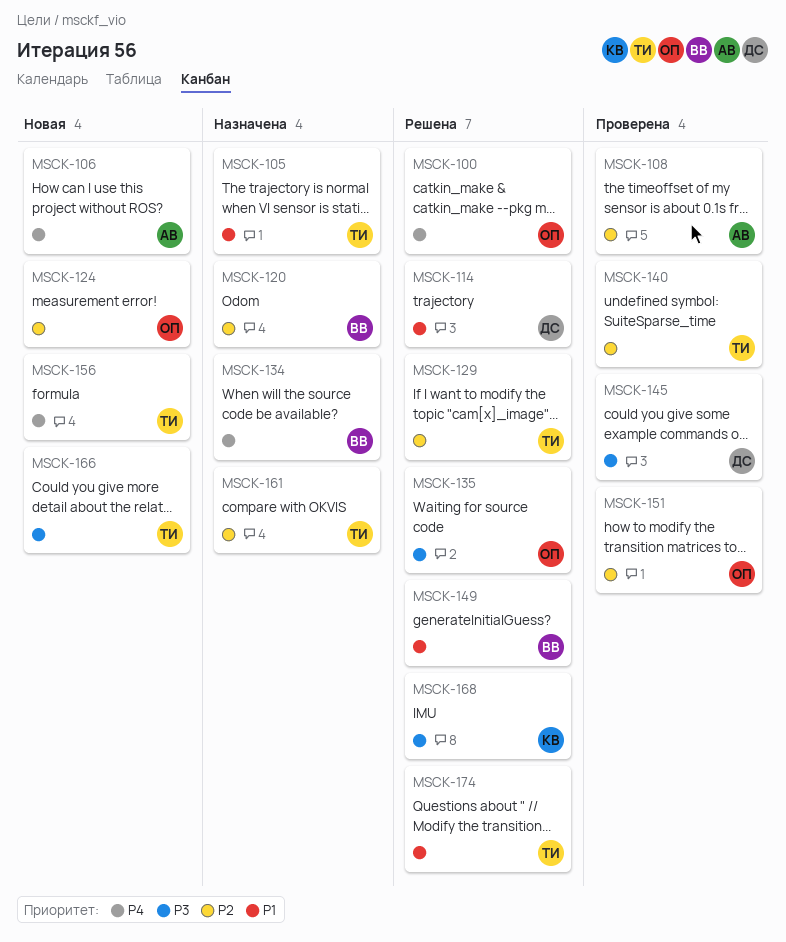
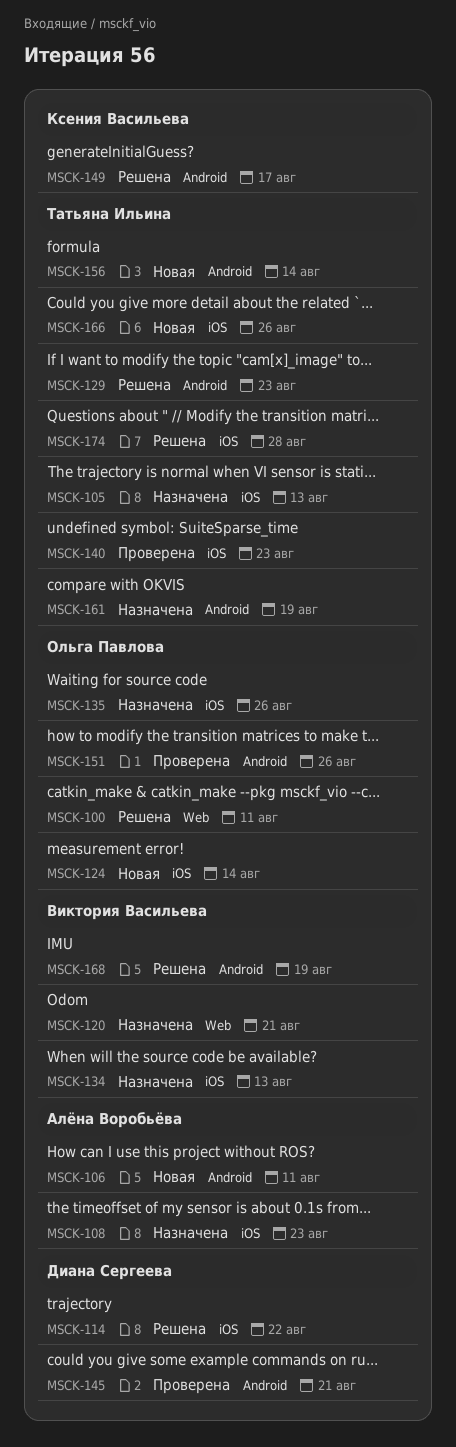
MSCK-108, status: Проверена -> Назначена
MSCK-135, status: Решена -> Назначена
MSCK-149, owner: Виктория Васильева -> Ксения Васильева
MSCK-168, owner: Ксения Васильева -> Виктория Васильева

